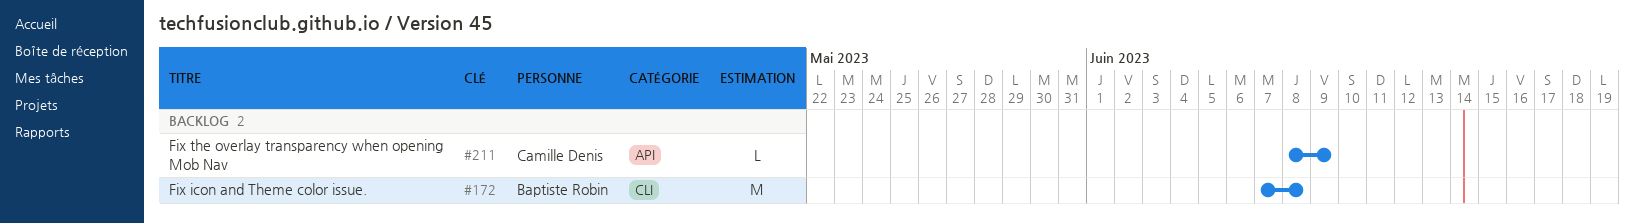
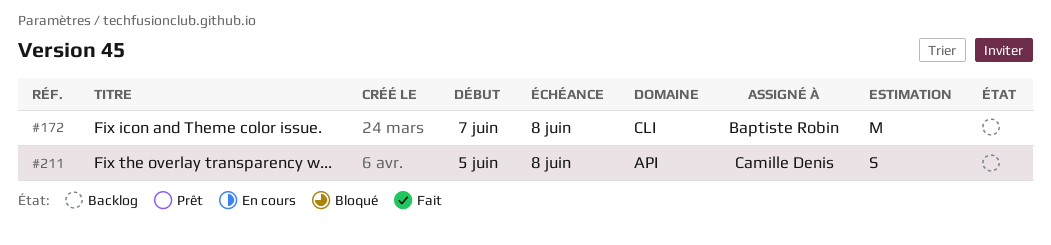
#211, estimate: L -> S
#211, start: Jun 8 -> Jun 5
#211, due: Jun 9 -> Jun 8

